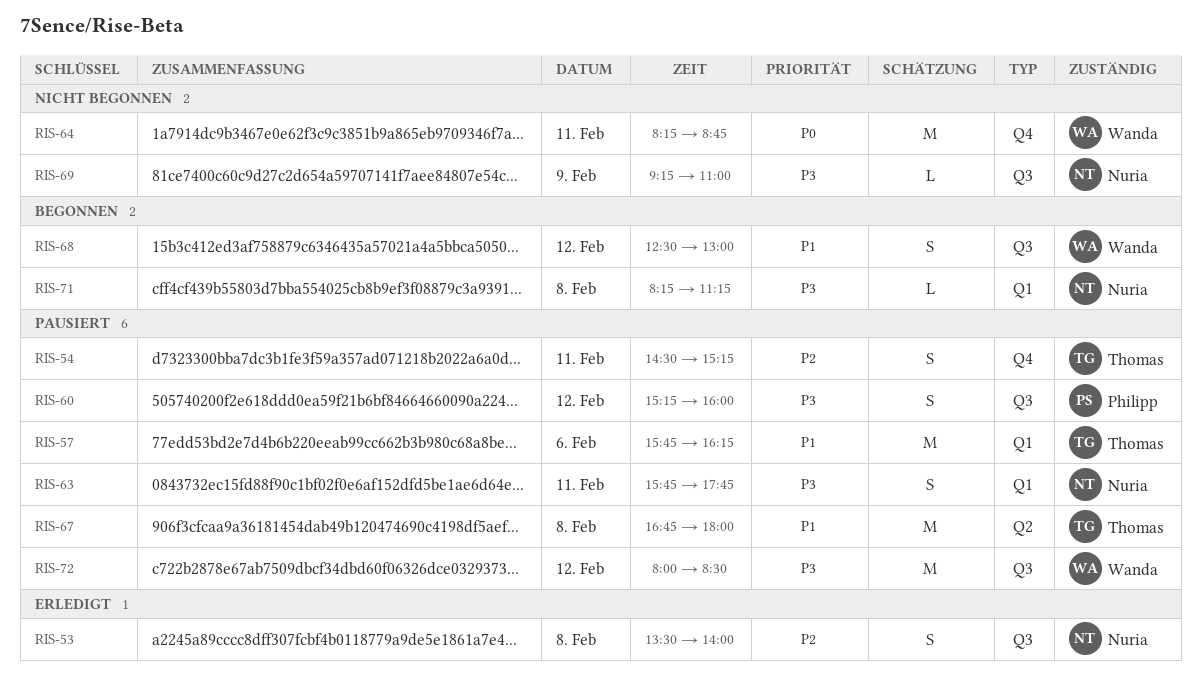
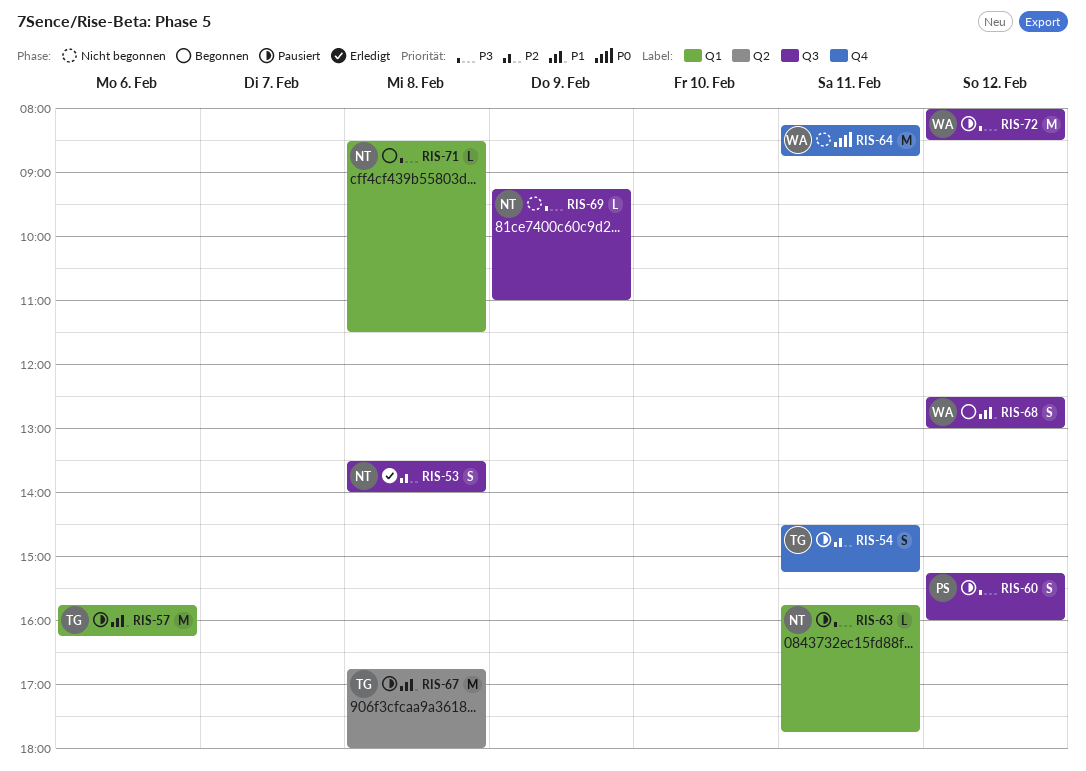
RIS-63, estimate: S -> L
RIS-71, begins: 08:15 -> 08:30
RIS-71, ends: 11:15 -> 11:30

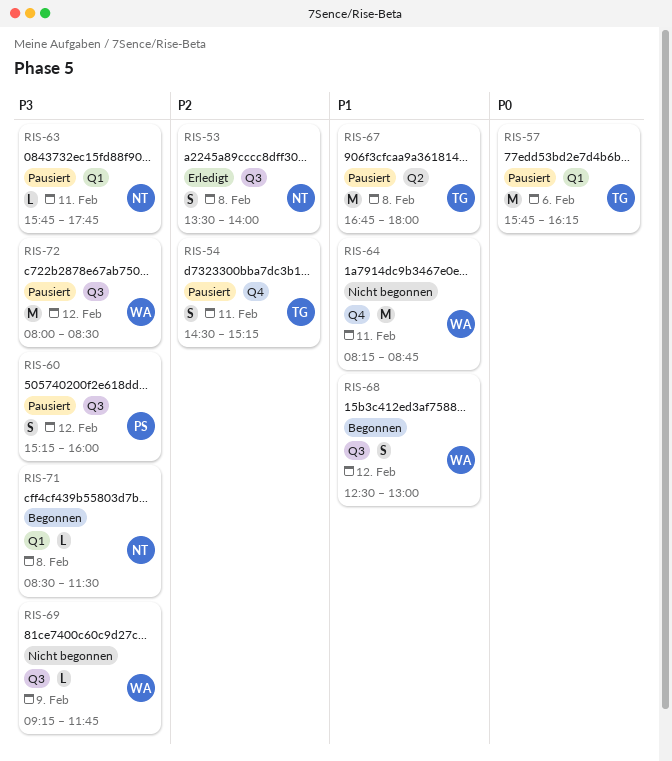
RIS-57, priority: P1 -> P0
RIS-64, priority: P0 -> P1
RIS-69, owner: NT -> WA
RIS-69, ends: 11:00 -> 11:45

